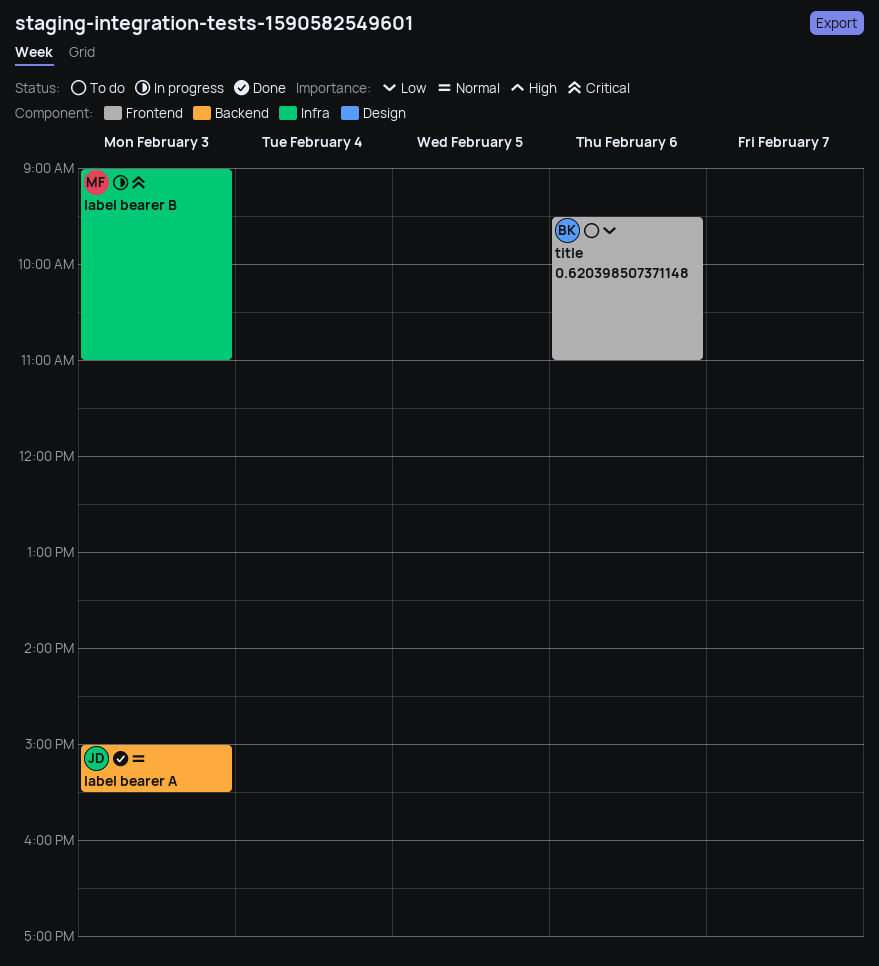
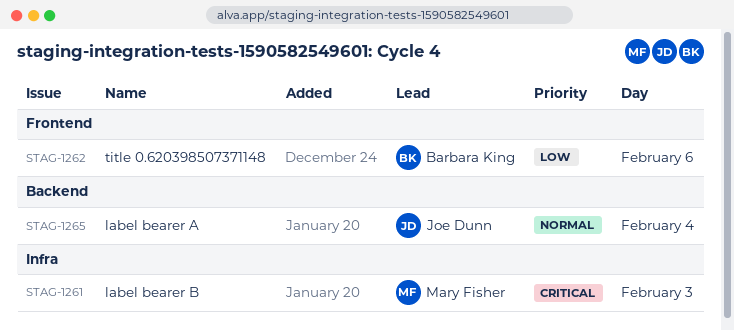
label bearer A, day: Feb 3 -> Feb 4

